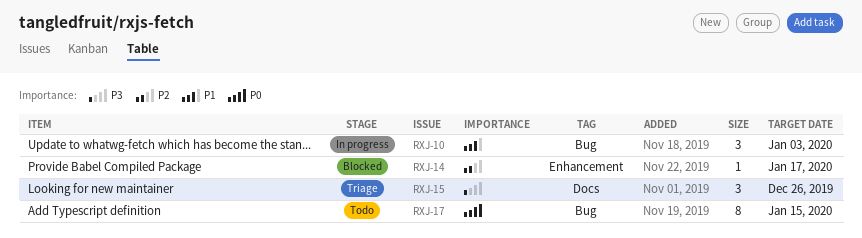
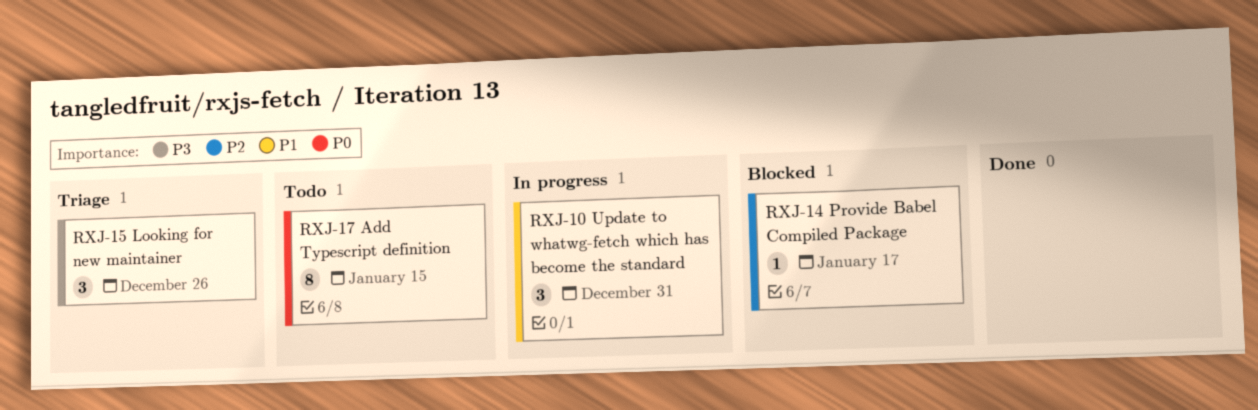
RXJ-10, due: Jan 3 -> Dec 31

